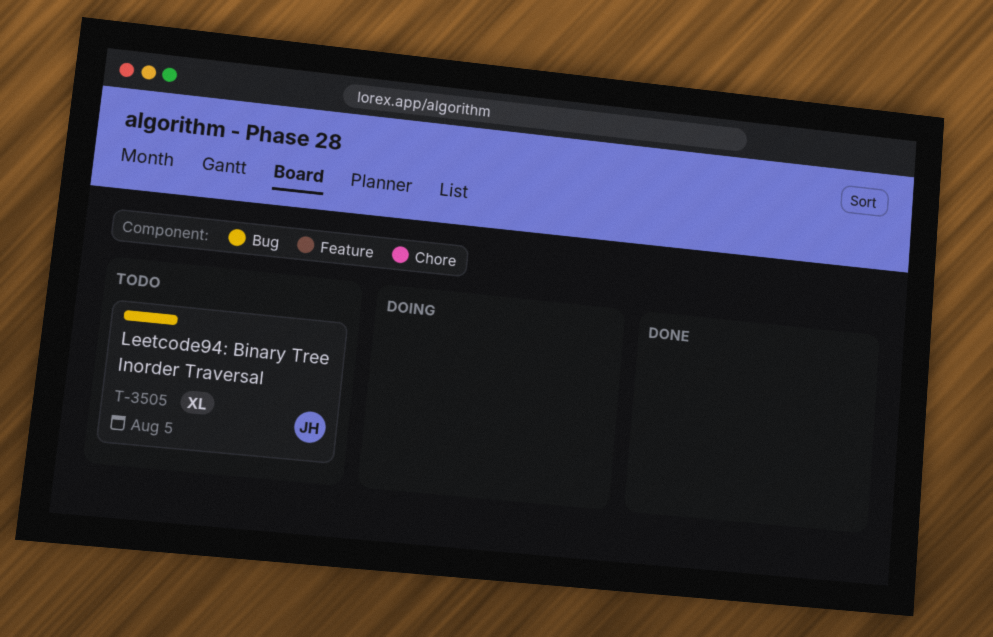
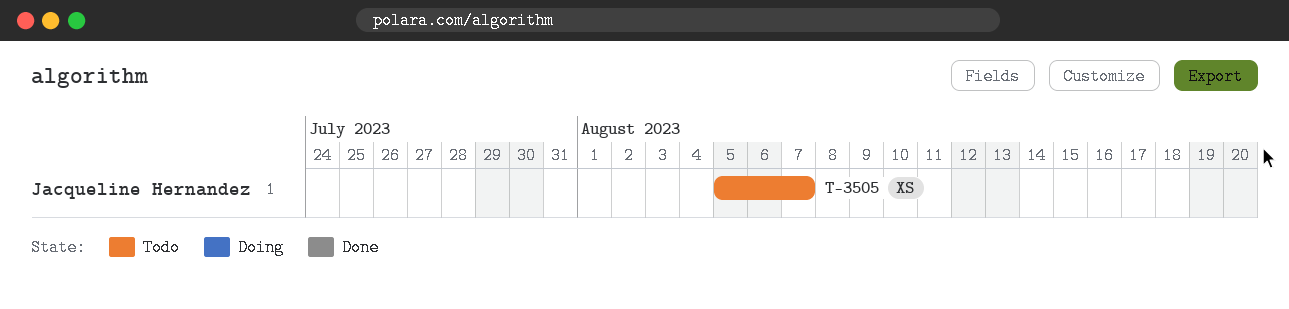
T-3505, estimate: XL -> XS
T-3505, due: Aug 5 -> Aug 7

